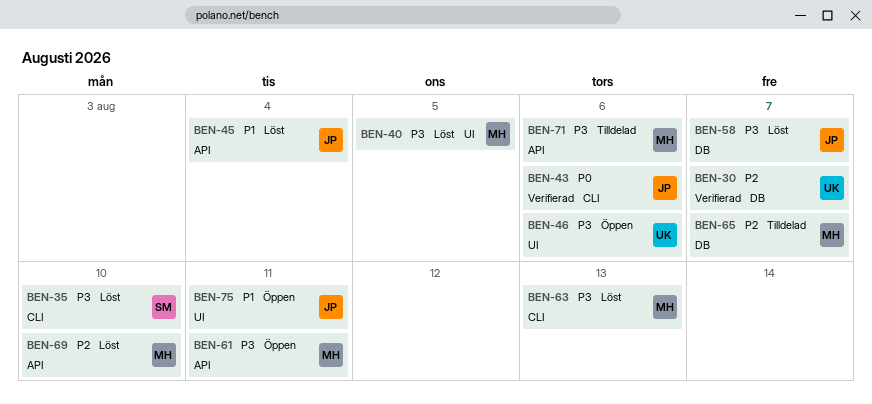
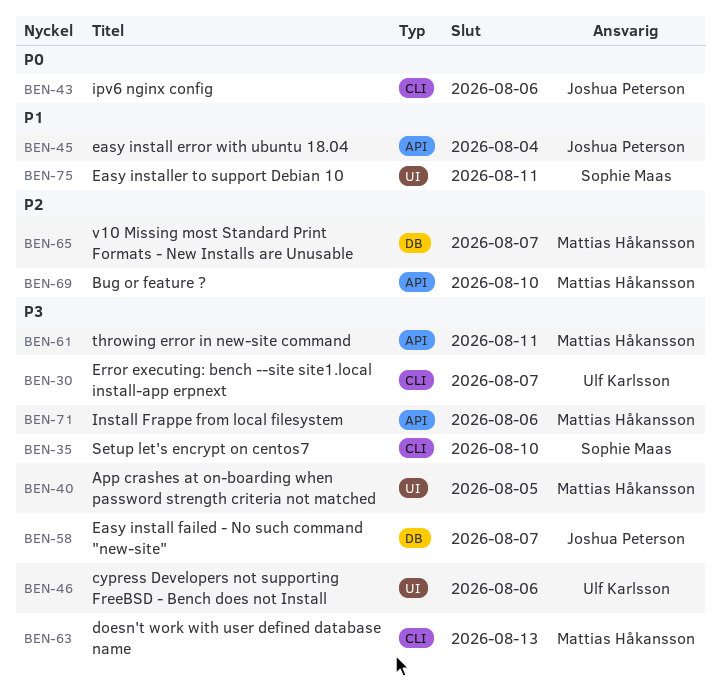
BEN-30, priority: P2 -> P3
BEN-30, label: DB -> CLI
BEN-75, owner: Joshua Peterson -> Sophie Maas

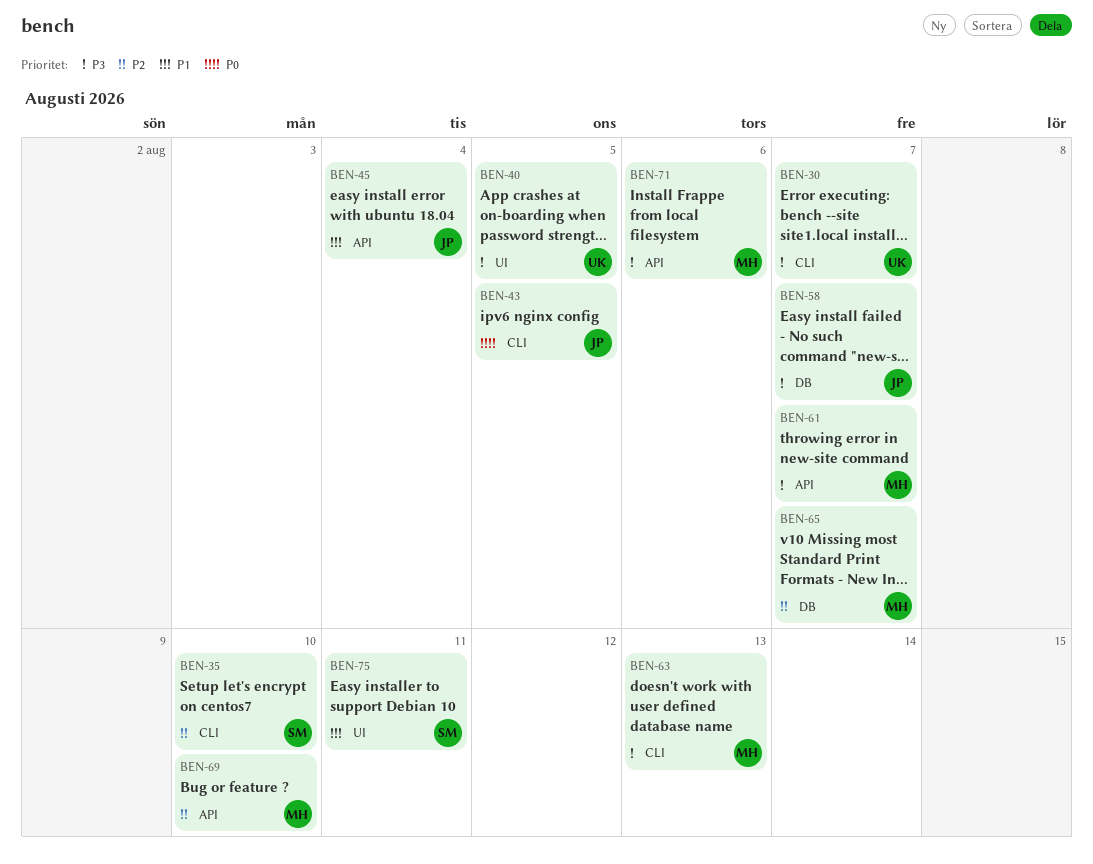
BEN-35, priority: P3 -> P2
BEN-40, owner: Mattias Håkansson -> Ulf Karlsson
BEN-43, due: Aug 6 -> Aug 5
BEN-46: present -> none
BEN-61, due: Aug 11 -> Aug 7

